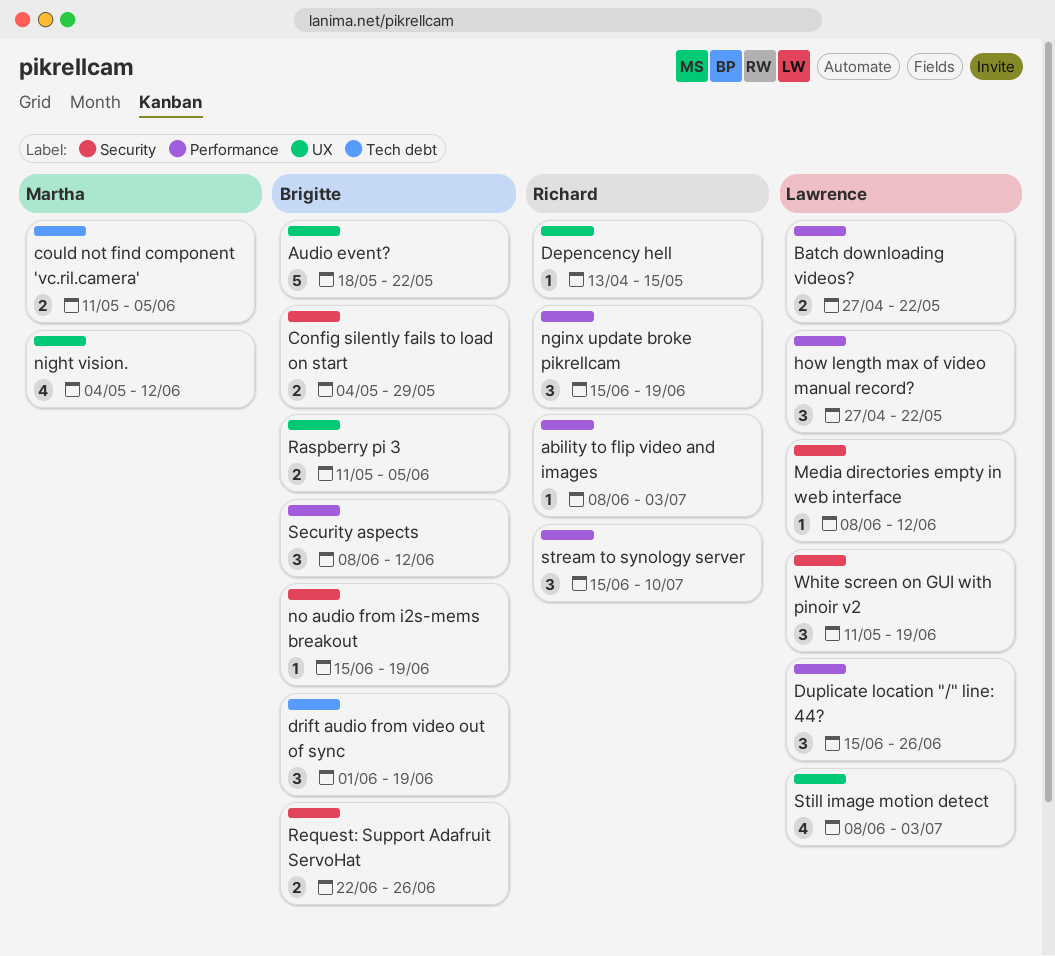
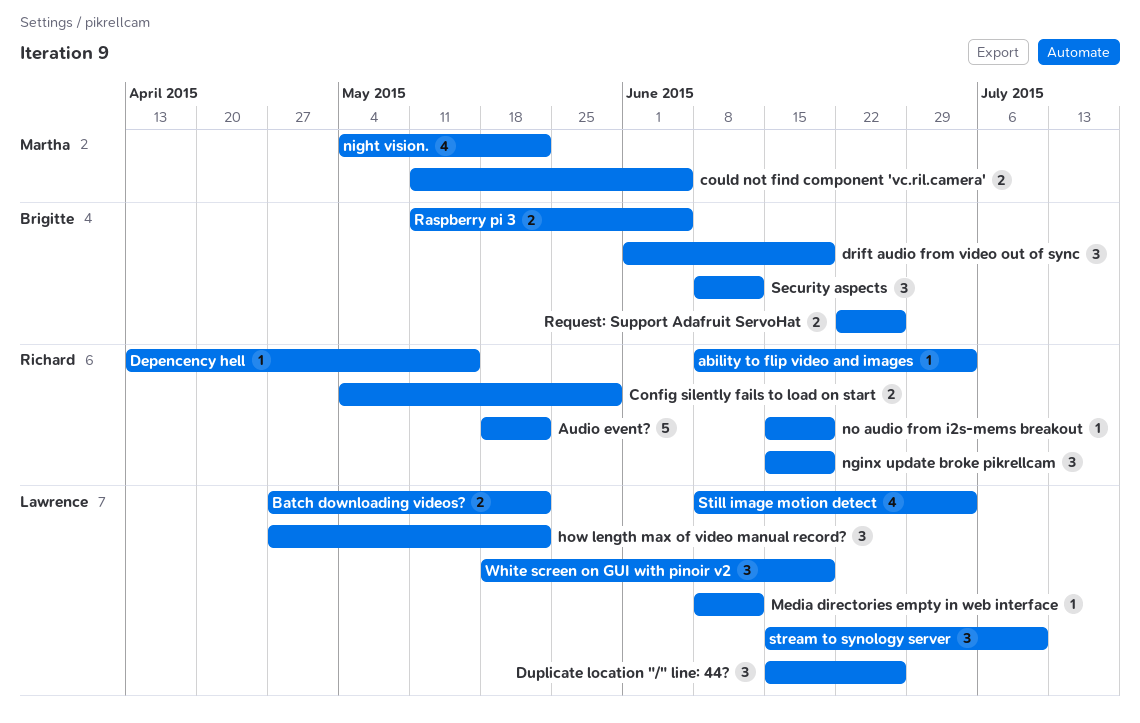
Audio event?, owner: Brigitte -> Richard
Config silently fails to load on start, owner: Brigitte -> Richard
night vision., due: Jun 12 -> May 22
no audio from i2s-mems breakout, owner: Brigitte -> Richard
stream to synology server, owner: Richard -> Lawrence
White screen on GUI with pinoir v2, start: May 11 -> May 18

